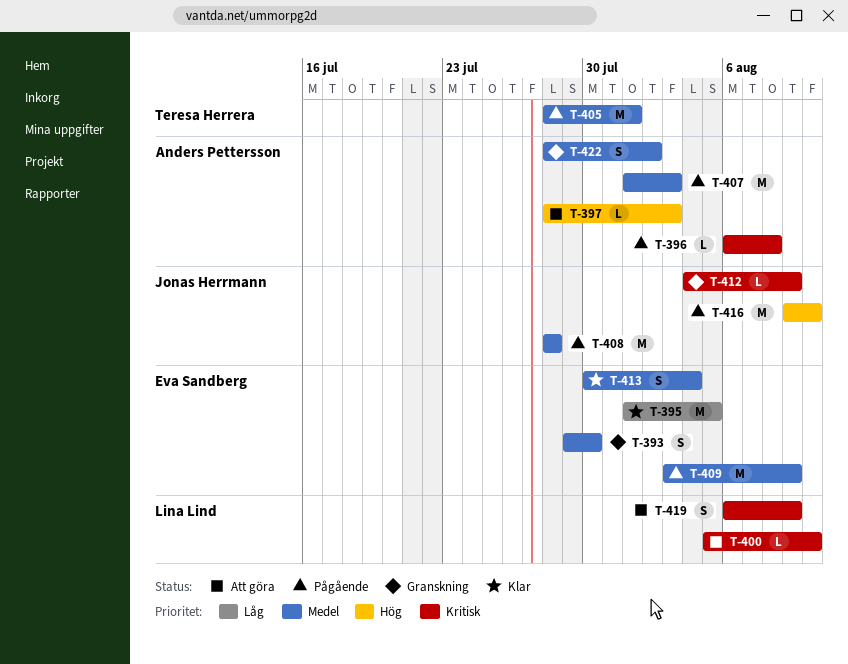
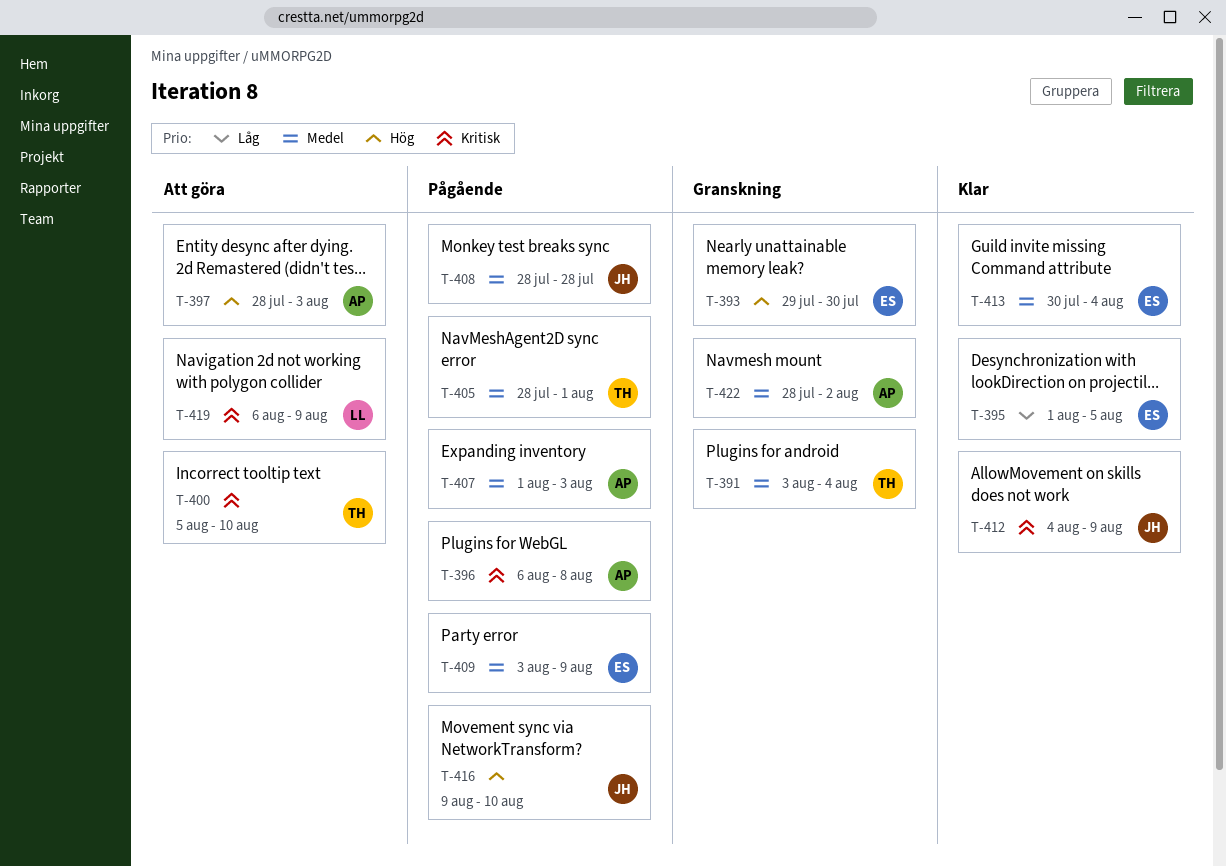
T-391: none -> present
T-393, priority: Medel -> Hög
T-400, owner: Lina Lind -> Teresa Herrera
T-412, status: Granskning -> Klar

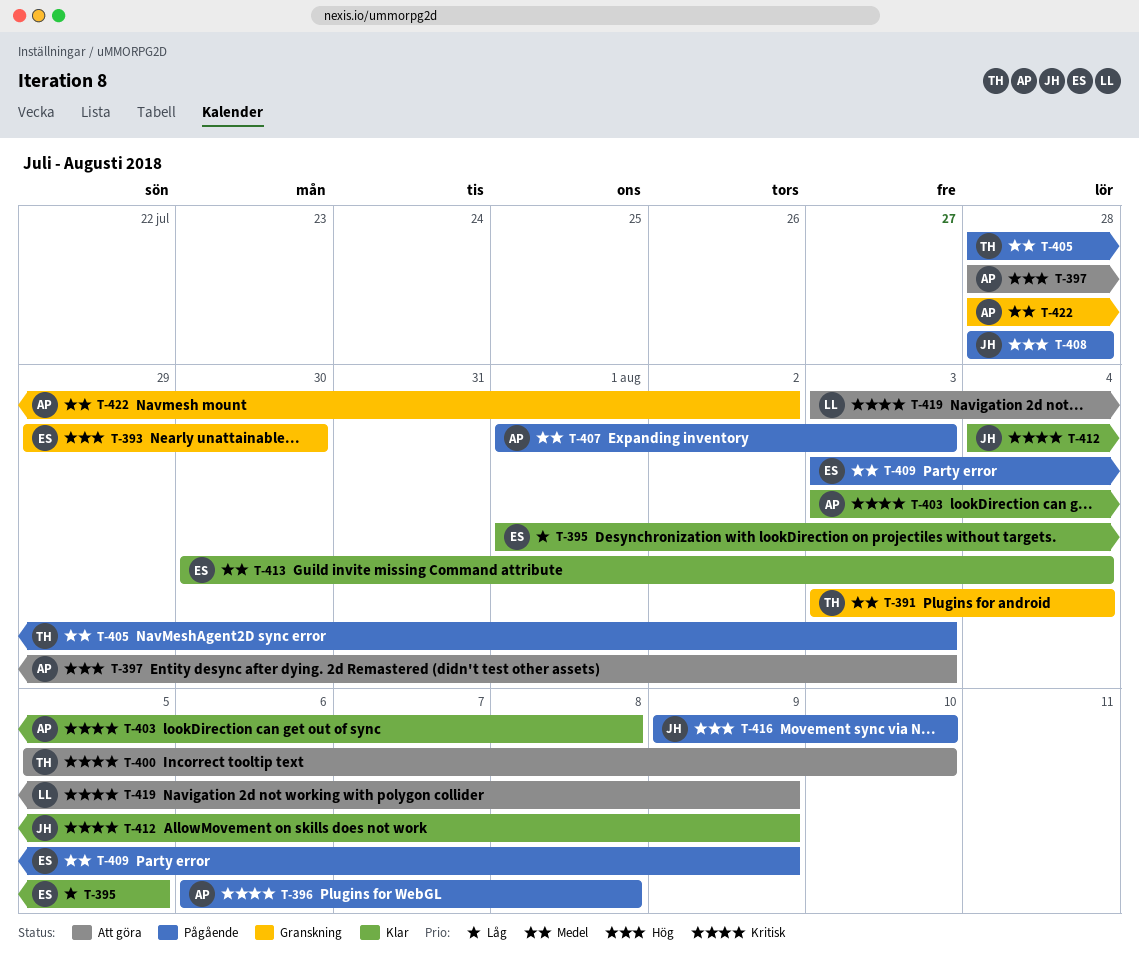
T-403: none -> present
T-405, due: Aug 1 -> Aug 3
T-408, priority: Medel -> Hög
T-419, start: Aug 6 -> Aug 3

